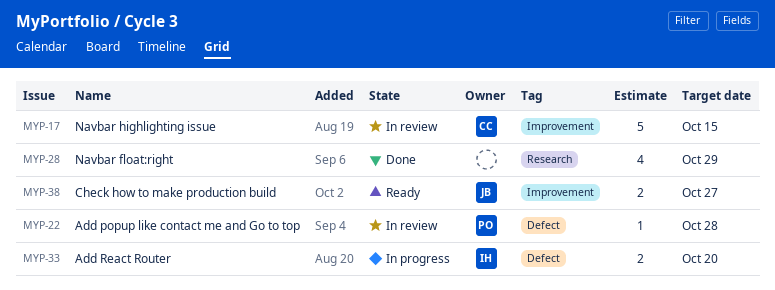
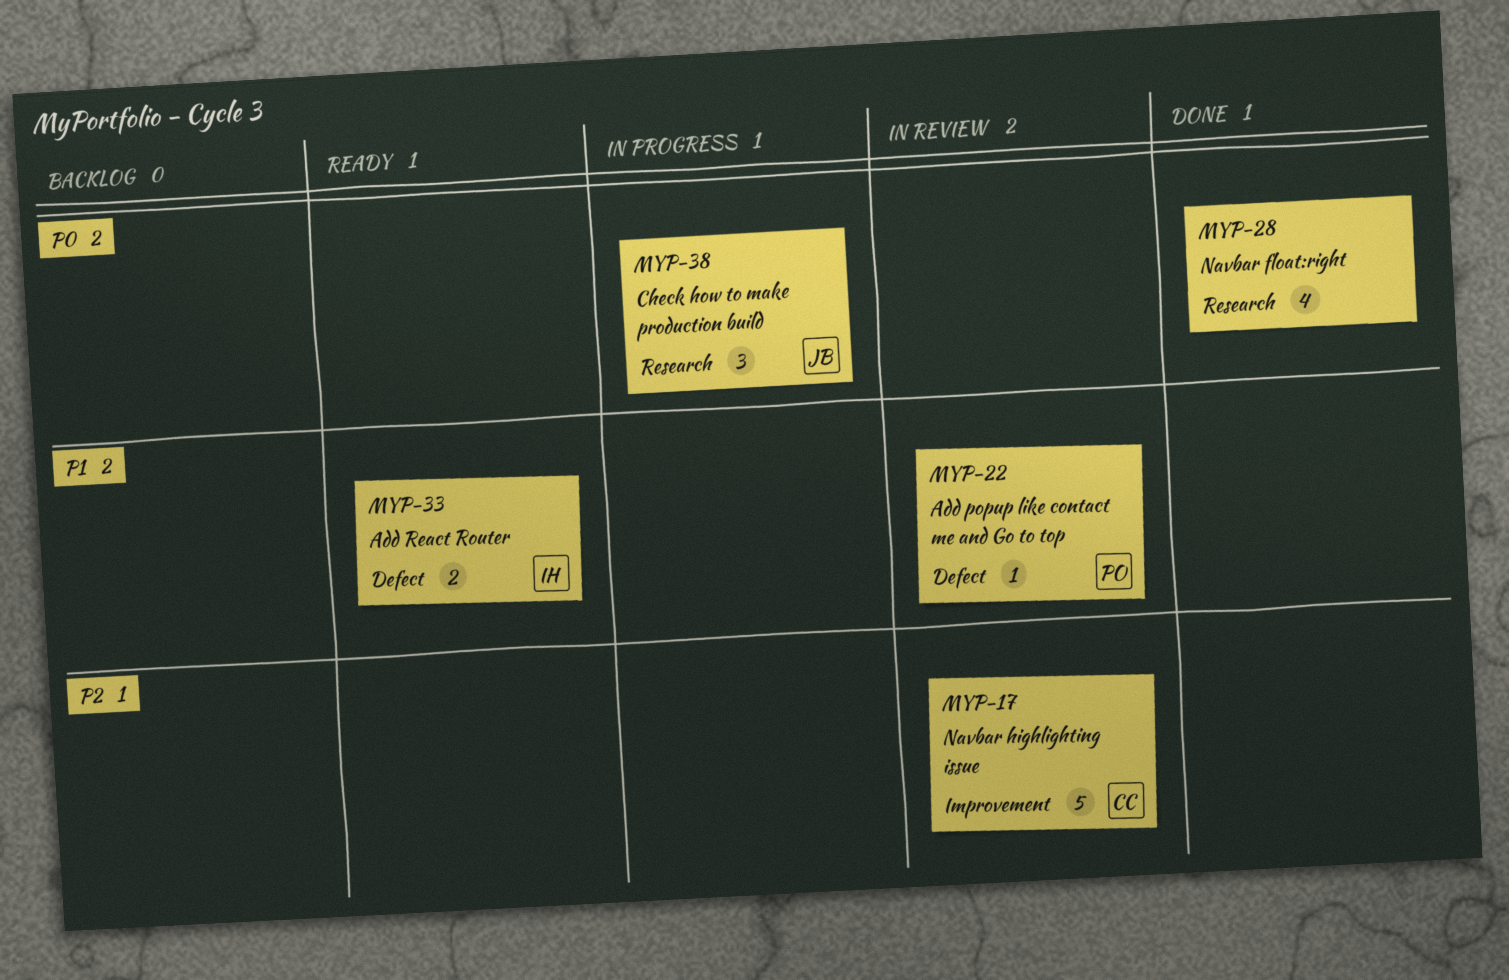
MYP-33, status: In progress -> Ready
MYP-38, status: Ready -> In progress
MYP-38, label: Improvement -> Research
MYP-38, estimate: 2 -> 3

